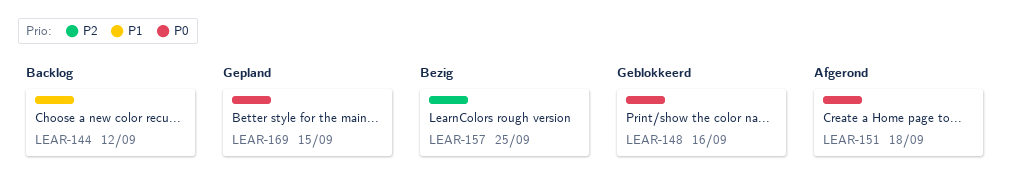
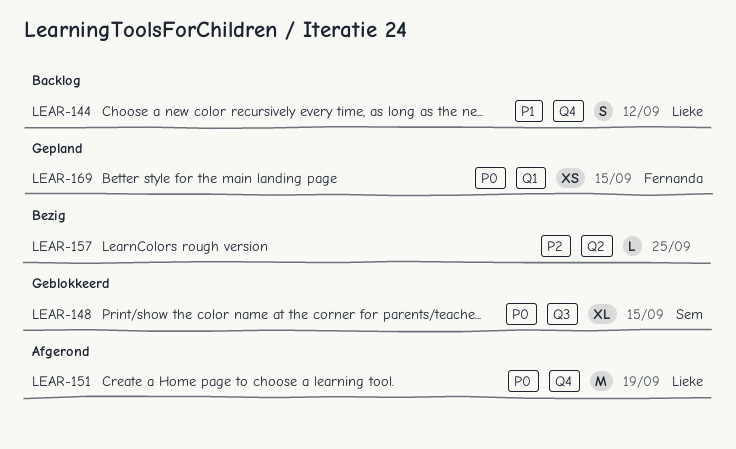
LEAR-148, due: Sep 16 -> Sep 15
LEAR-151, due: Sep 18 -> Sep 19

